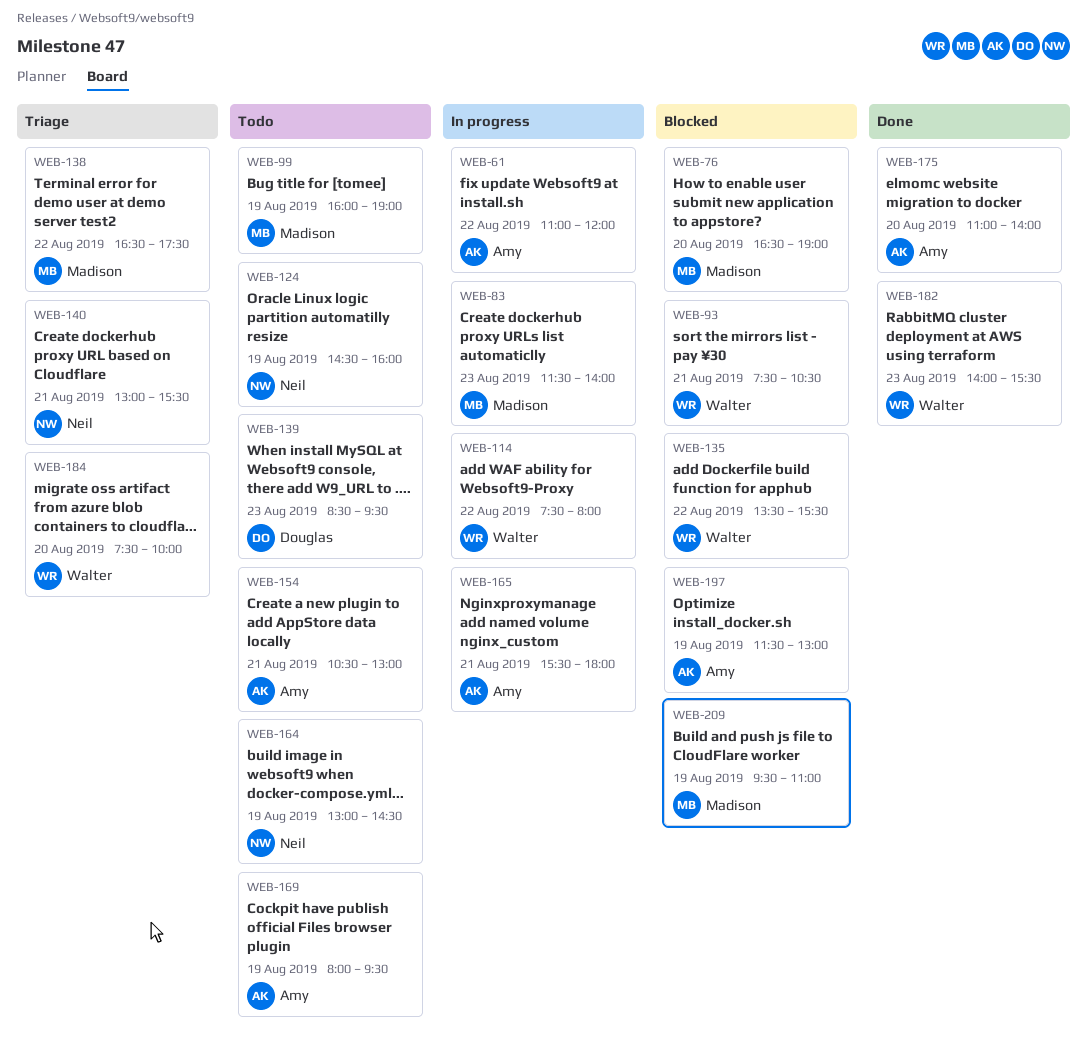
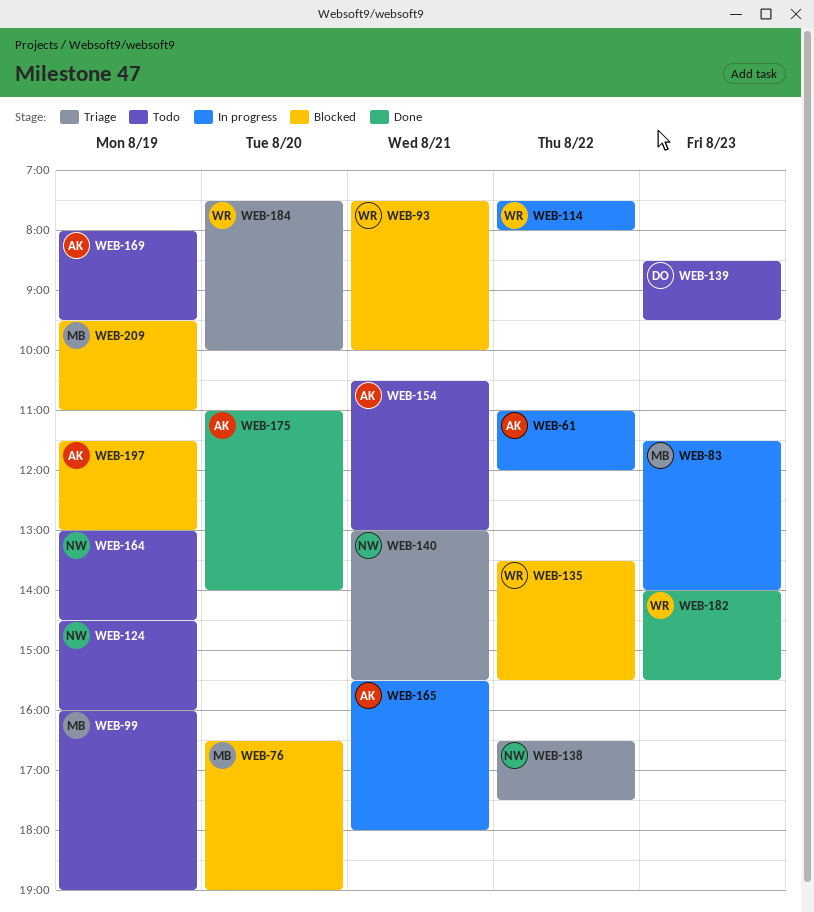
WEB-93, ends: 10:30 -> 10:00
WEB-138, owner: Madison -> Neil

